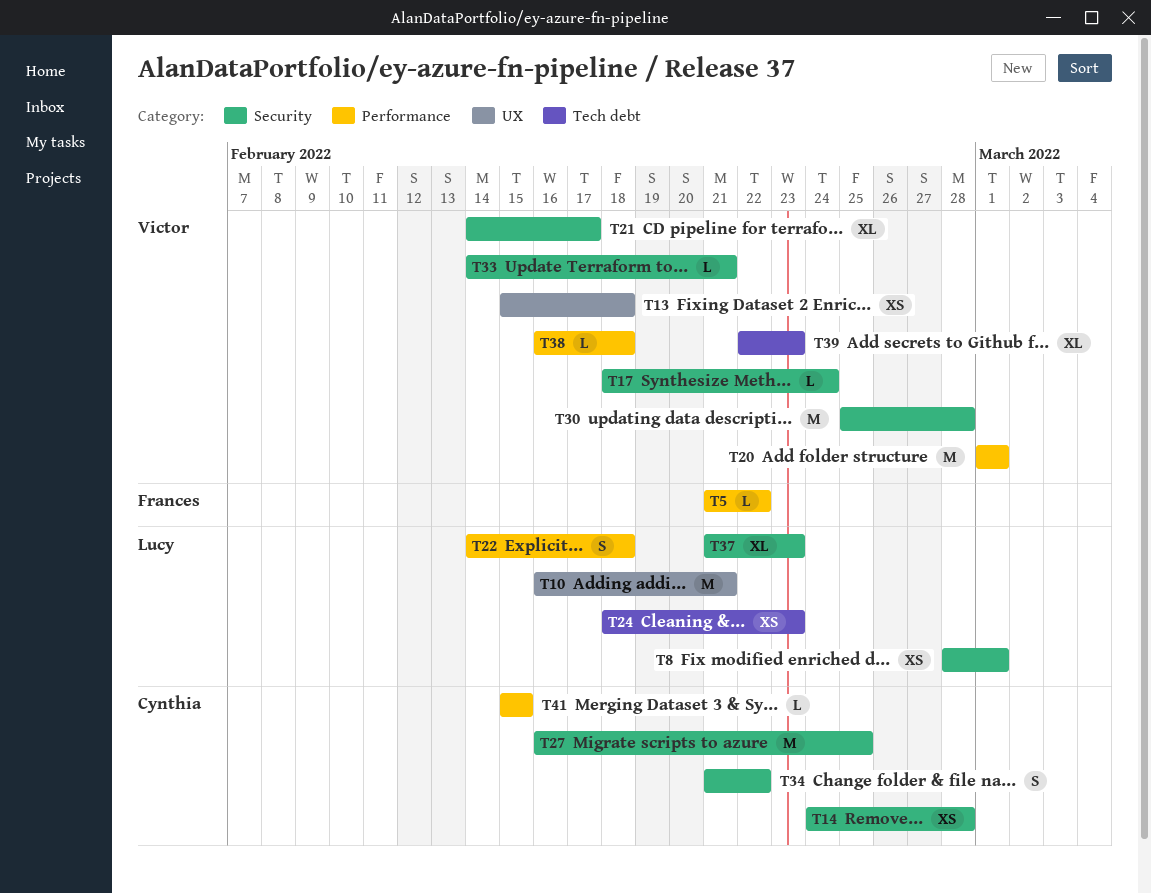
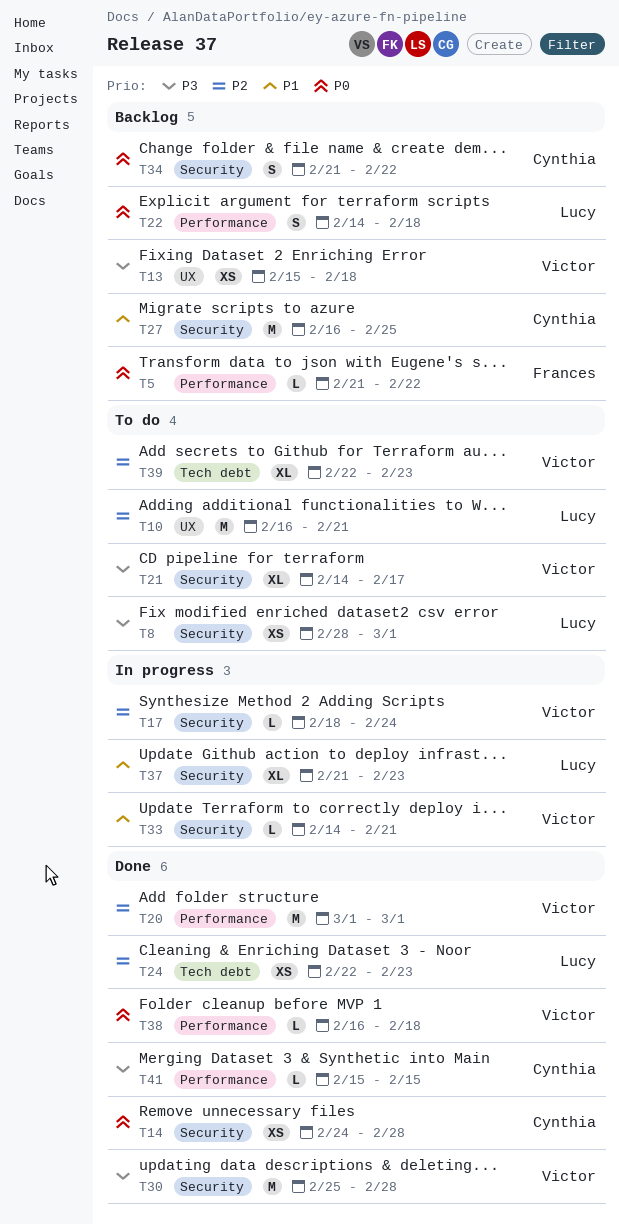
T24, start: Feb 18 -> Feb 22

